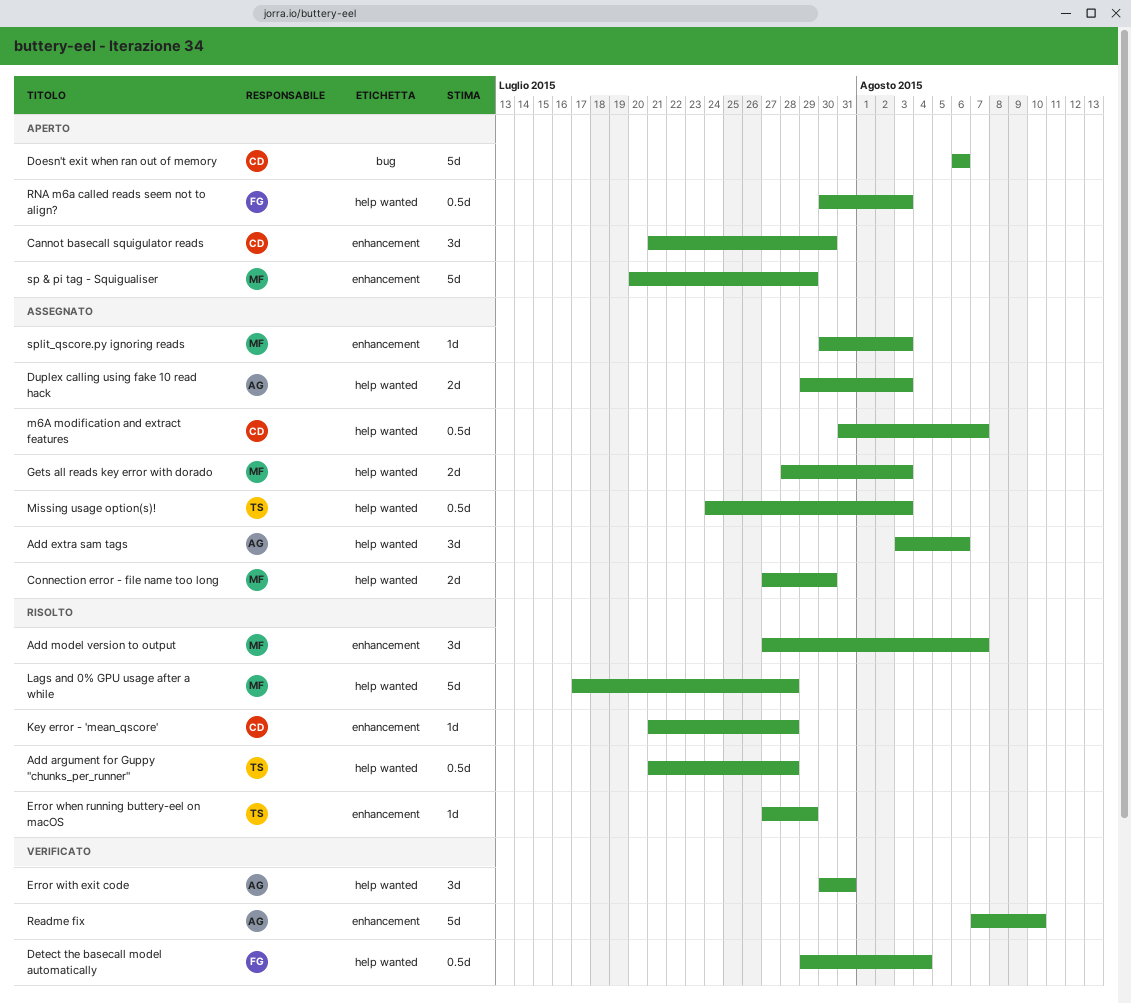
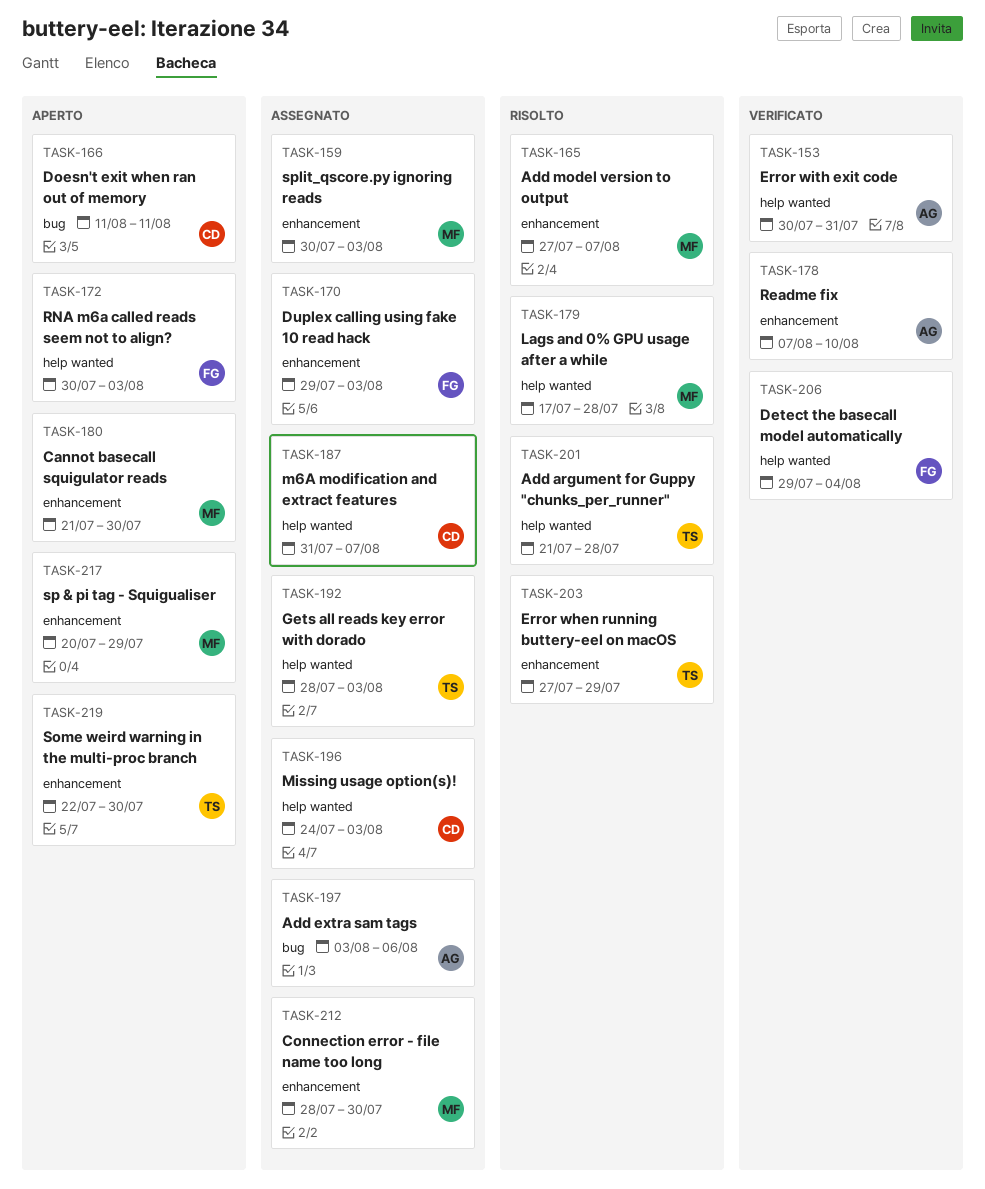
Add extra sam tags, label: help wanted -> bug
Cannot basecall squigulator reads, owner: CD -> MF
Connection error - file name too long, label: help wanted -> enhancement
Connection error - file name too long, start: Jul 27 -> Jul 28
Doesn't exit when ran out of memory, start: Aug 6 -> Aug 11
Doesn't exit when ran out of memory, due: Aug 6 -> Aug 11
Duplex calling using fake 10 read hack, owner: AG -> FG
Duplex calling using fake 10 read hack, label: help wanted -> enhancement
Gets all reads key error with dorado, owner: MF -> TS
Key error - 'mean_qscore': present -> none
Missing usage option(s)!, owner: TS -> CD
Some weird warning in the multi-proc branch: none -> present

